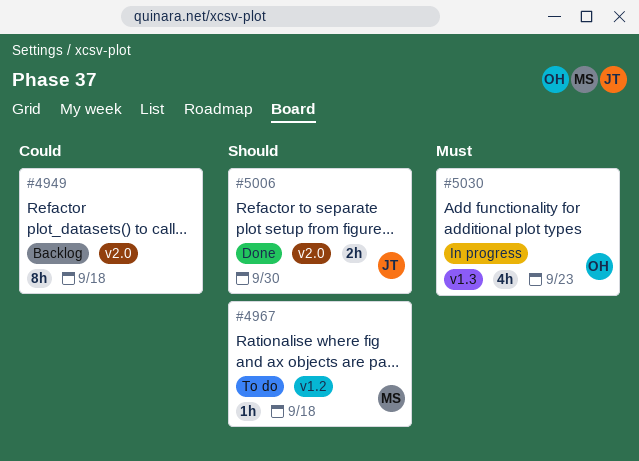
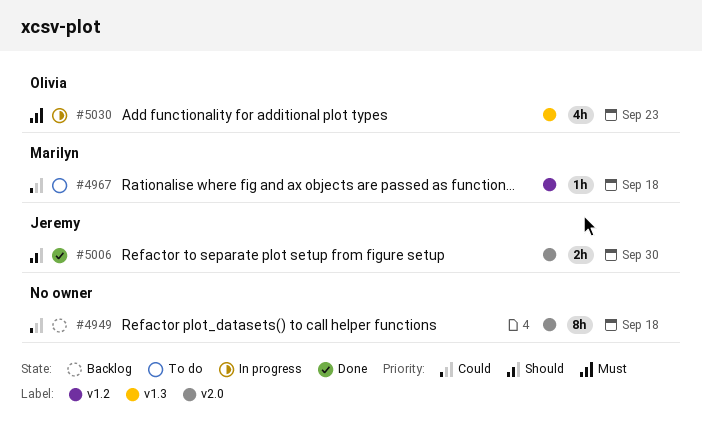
#4967, priority: Should -> Could

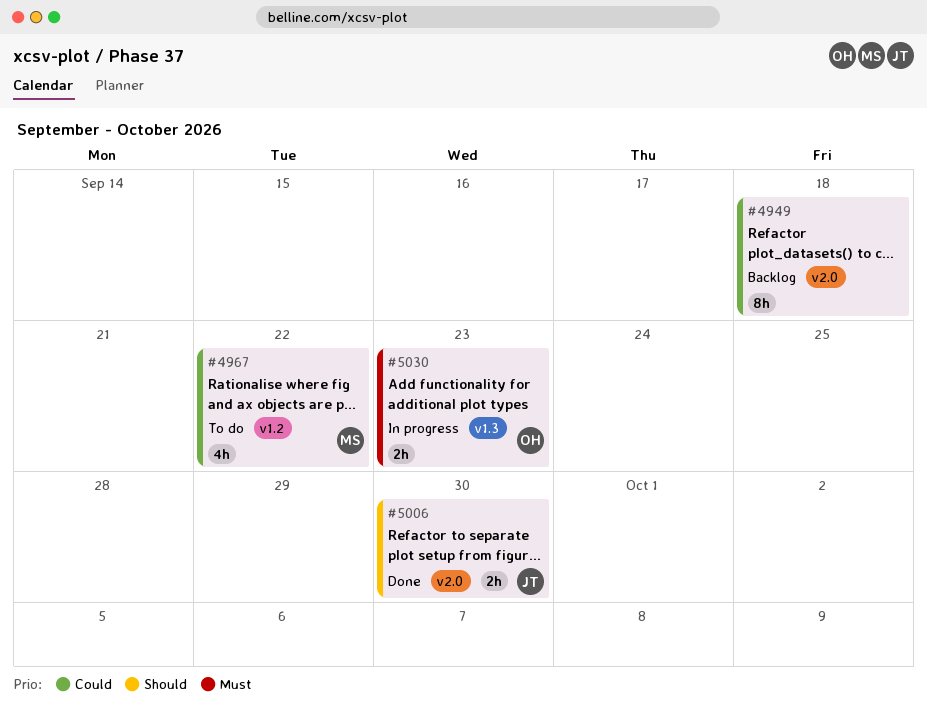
#4967, estimate: 1h -> 4h
#4967, due: Sep 18 -> Sep 22
#5030, estimate: 4h -> 2h

